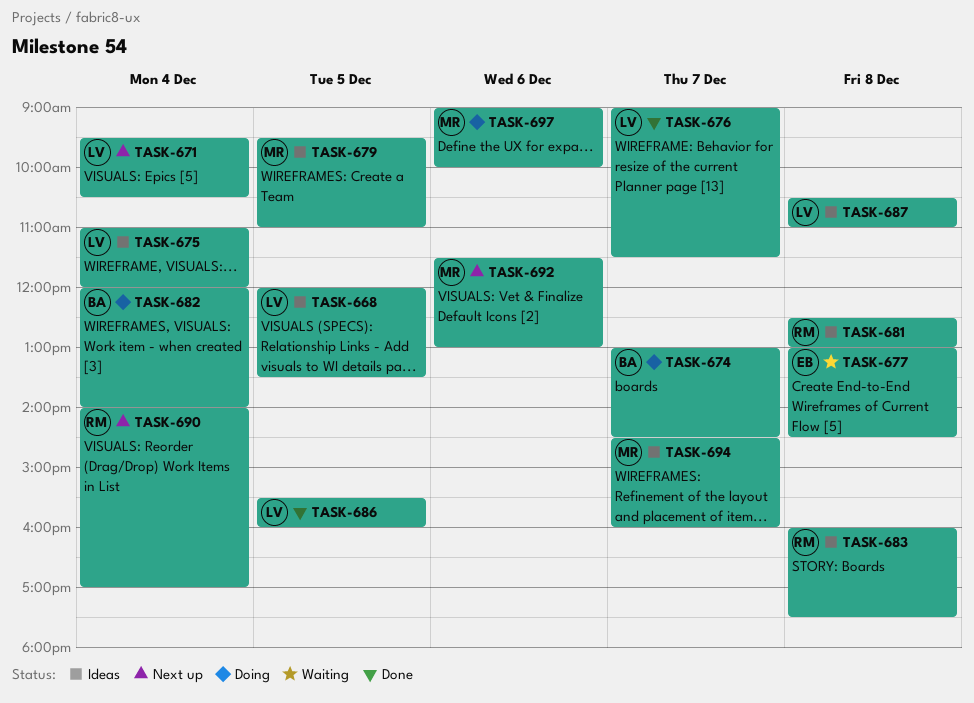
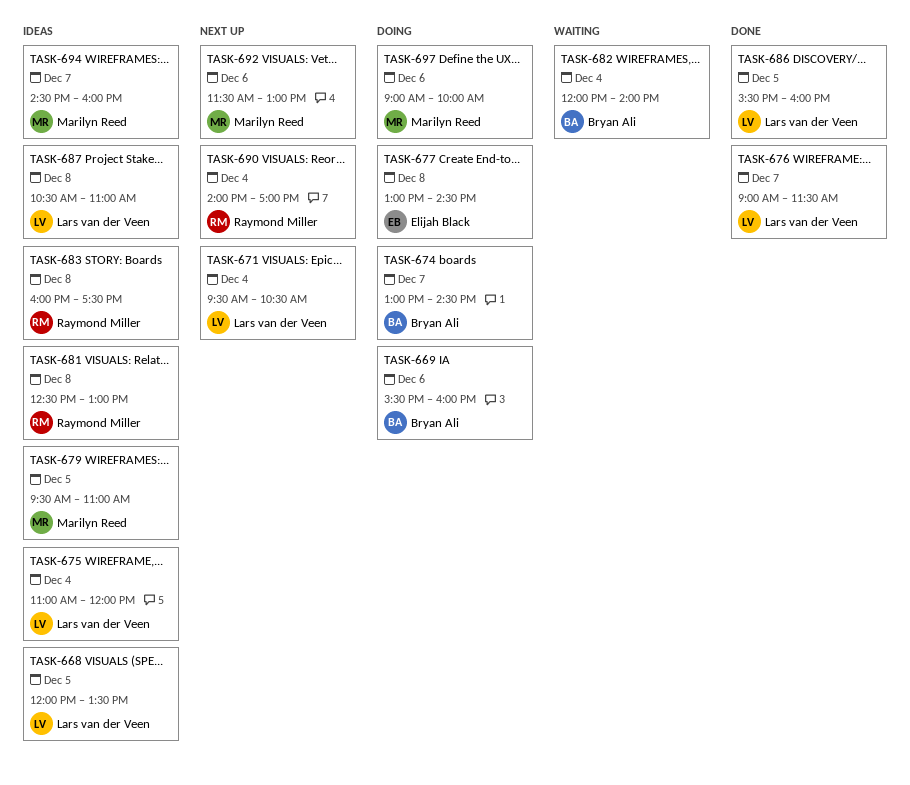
TASK-669: none -> present
TASK-677, status: Waiting -> Doing
TASK-682, status: Doing -> Waiting

